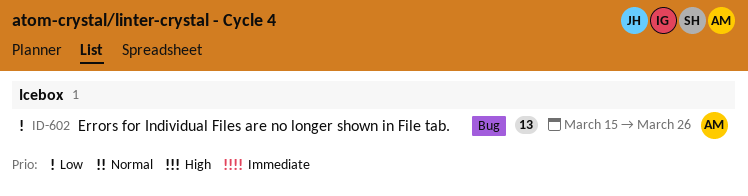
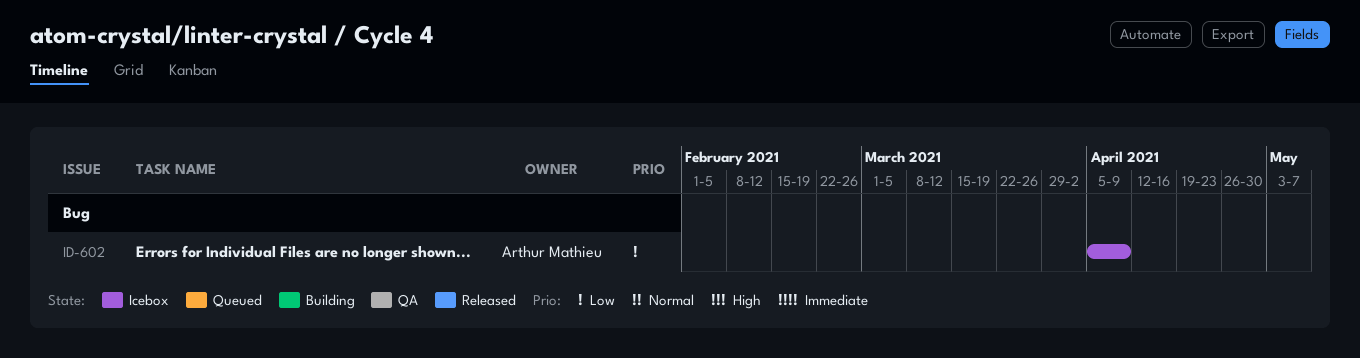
ID-602, start: Mar 15 -> Apr 5
ID-602, due: Mar 26 -> Apr 9

